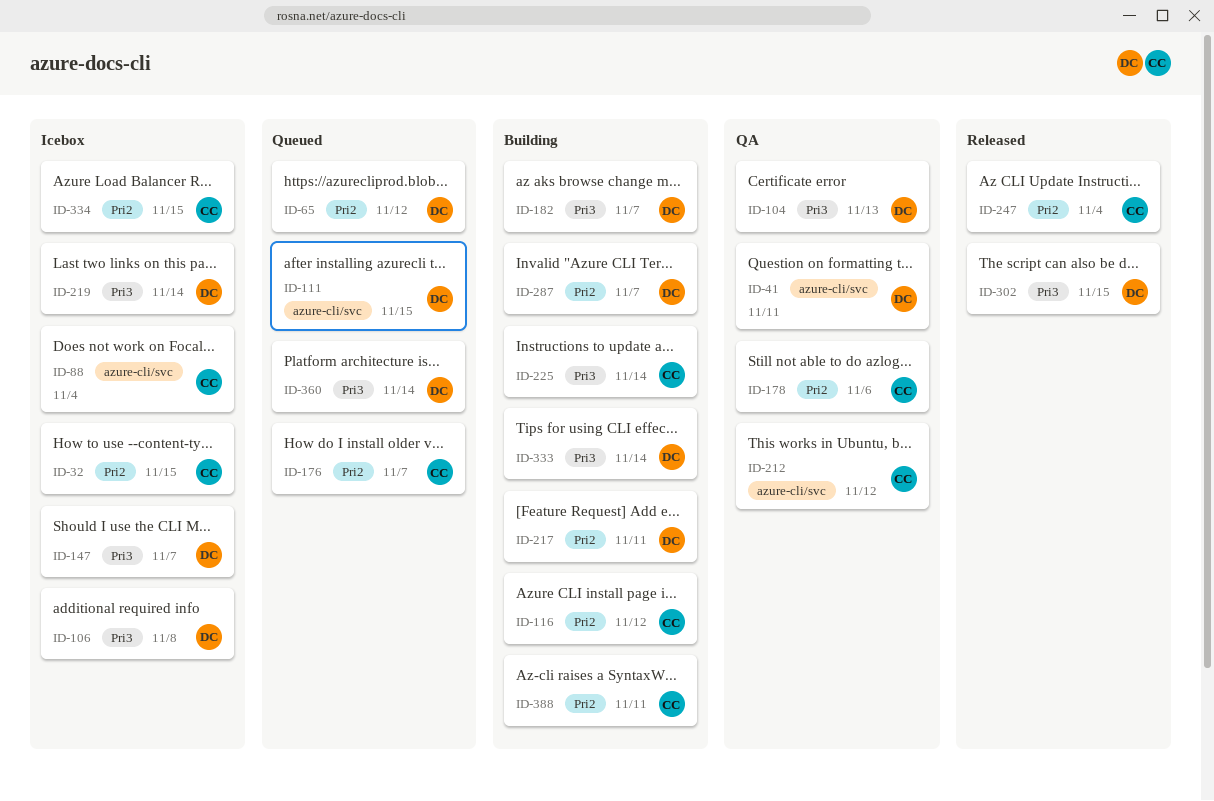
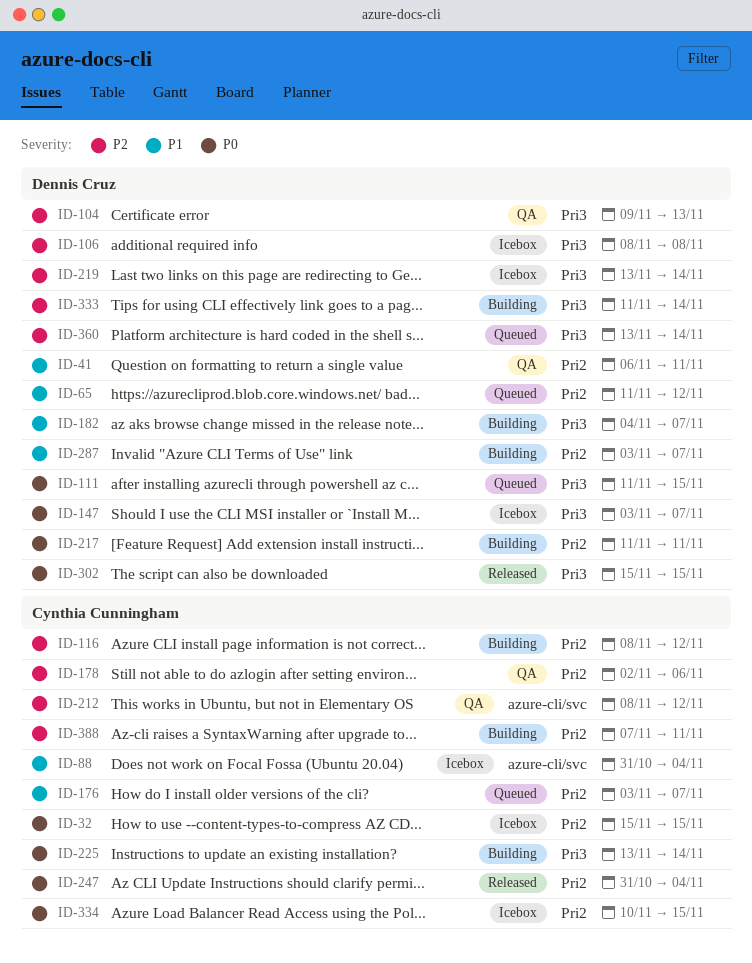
ID-41, label: azure-cli/svc -> Pri2
ID-111, label: azure-cli/svc -> Pri3

